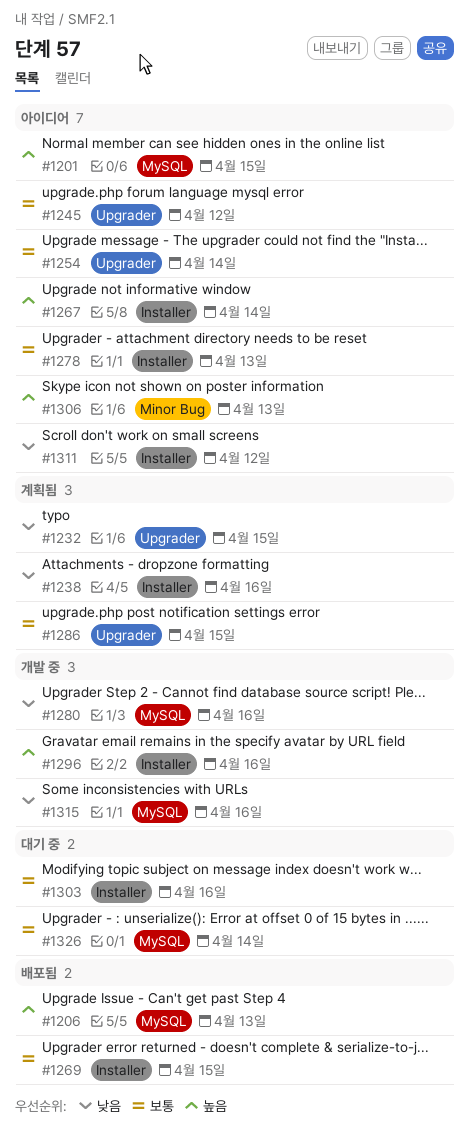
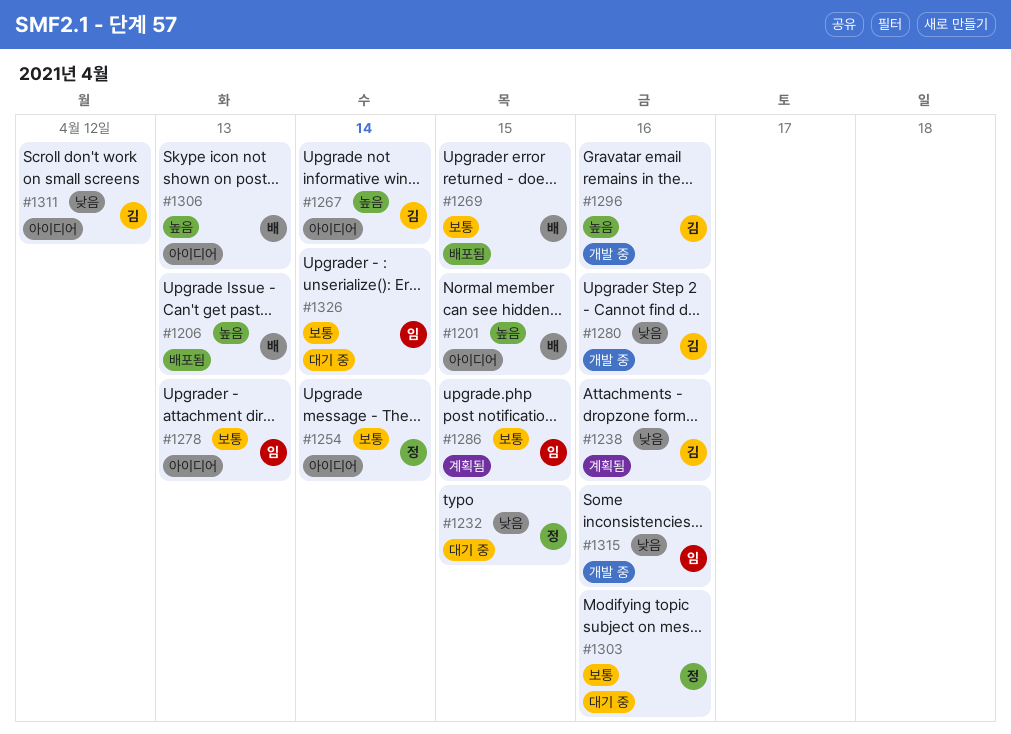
#1232, status: 계획됨 -> 대기 중
#1245: present -> none

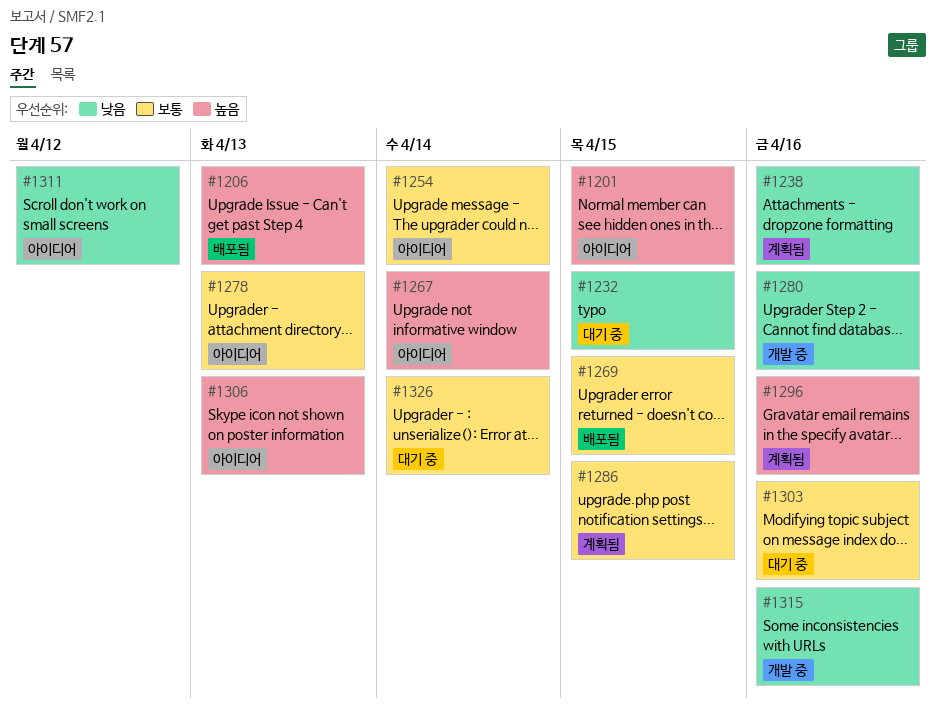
#1296, status: 개발 중 -> 계획됨

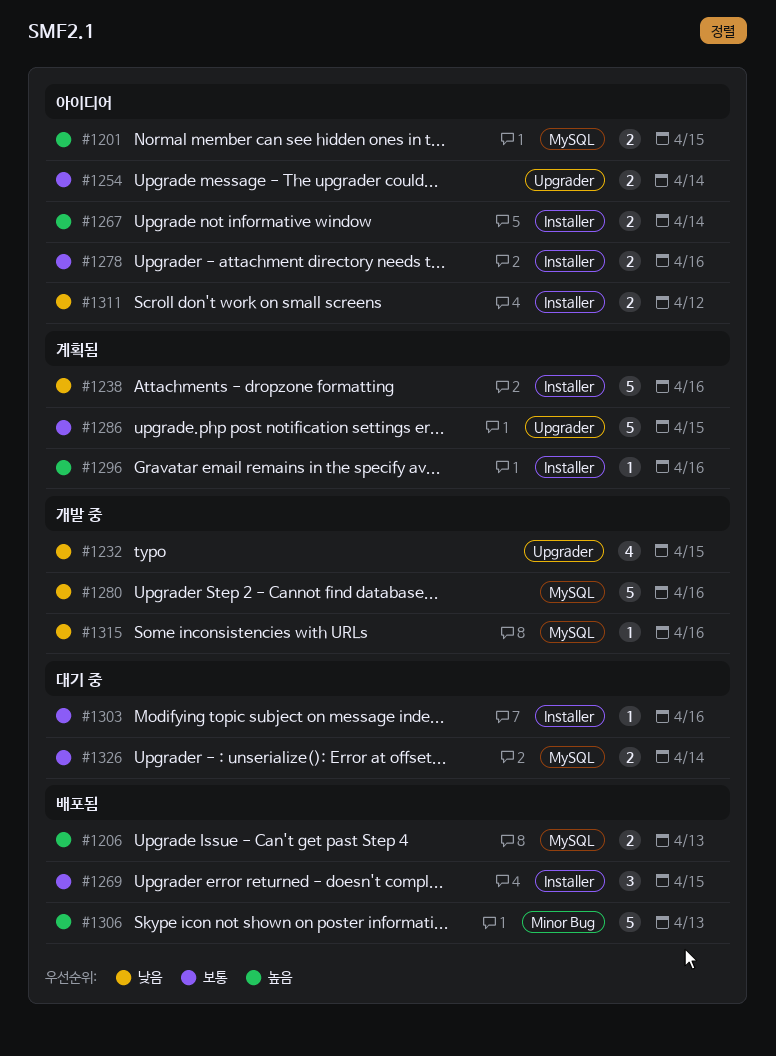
#1232, status: 대기 중 -> 개발 중
#1278, due: Apr 13 -> Apr 16
#1306, status: 아이디어 -> 배포됨

